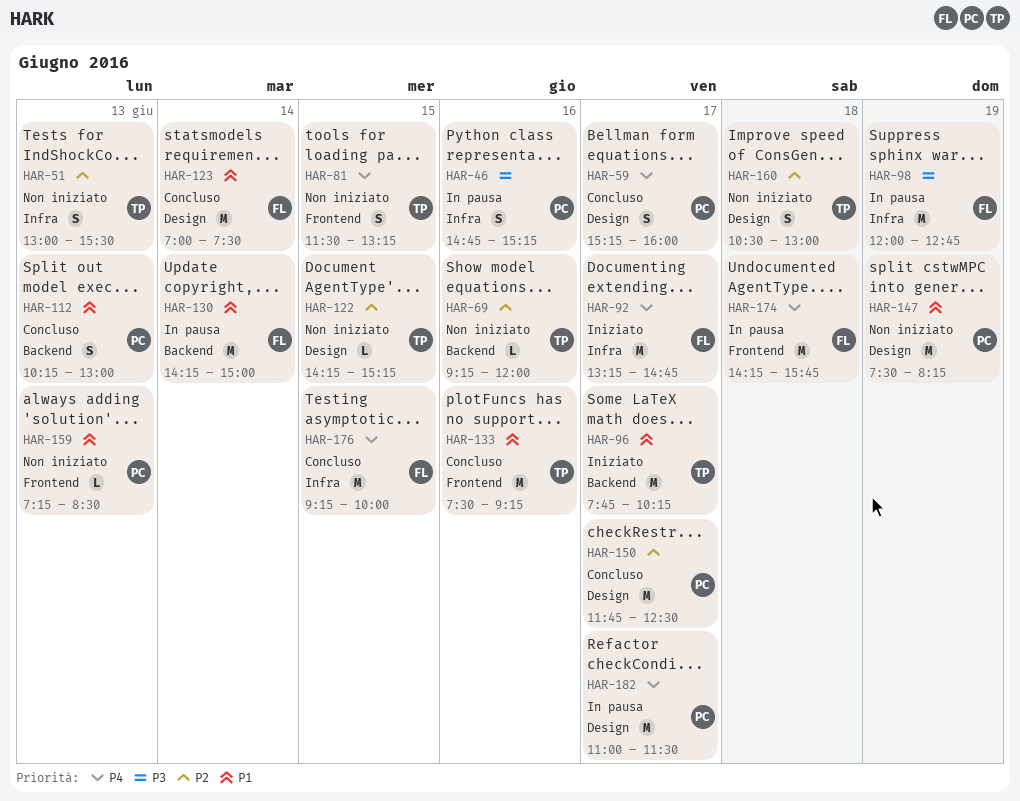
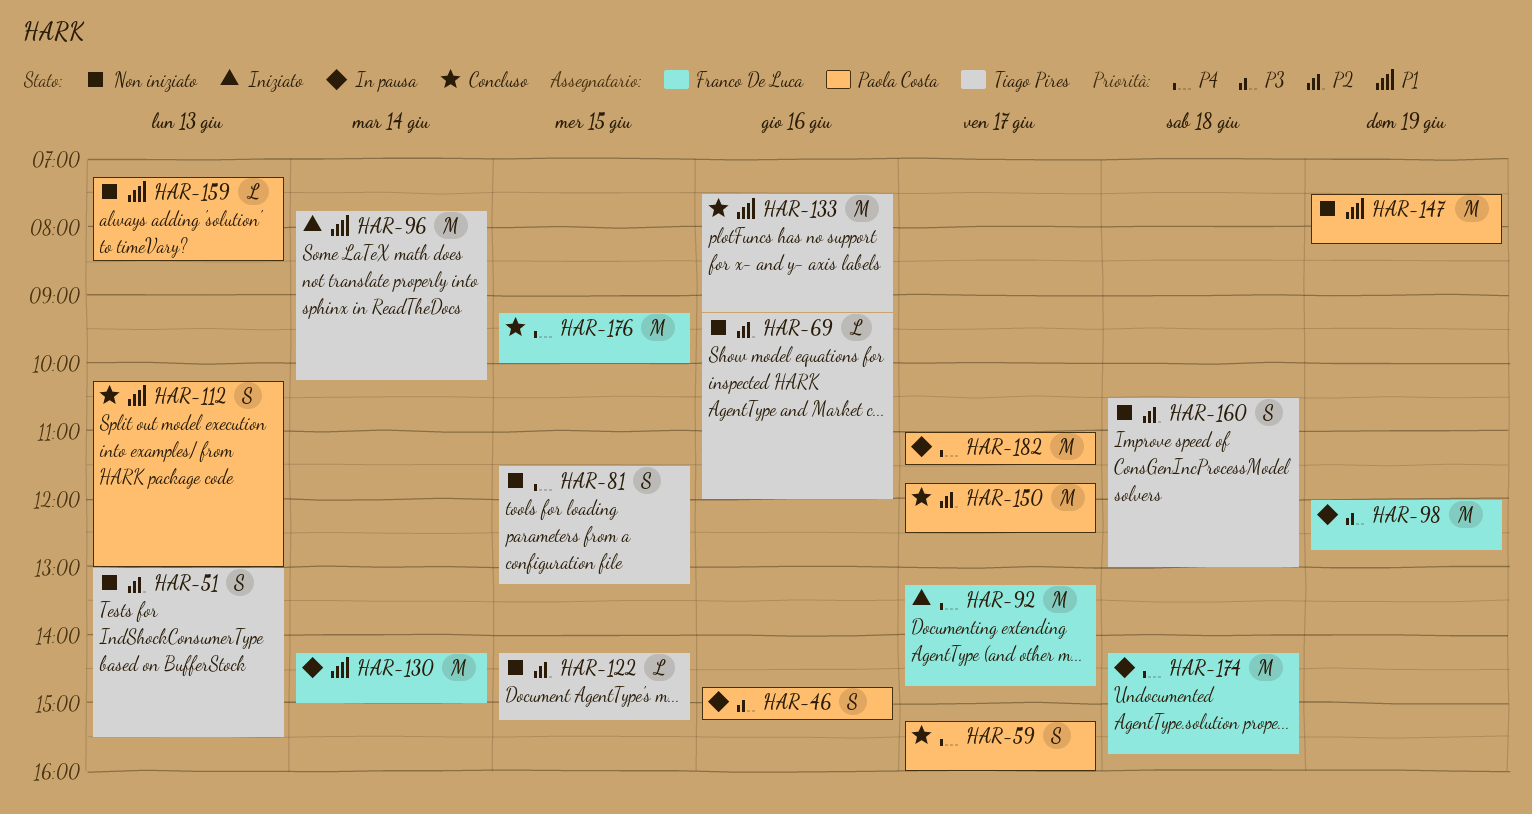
HAR-96, day: Jun 17 -> Jun 14
HAR-123: present -> none

